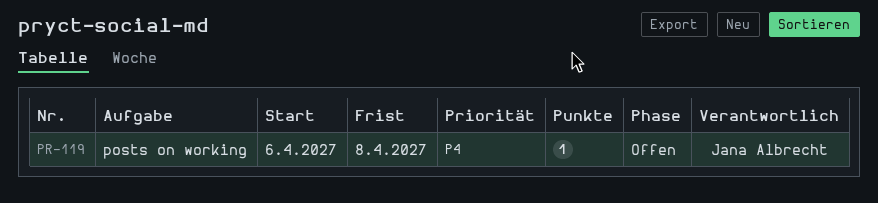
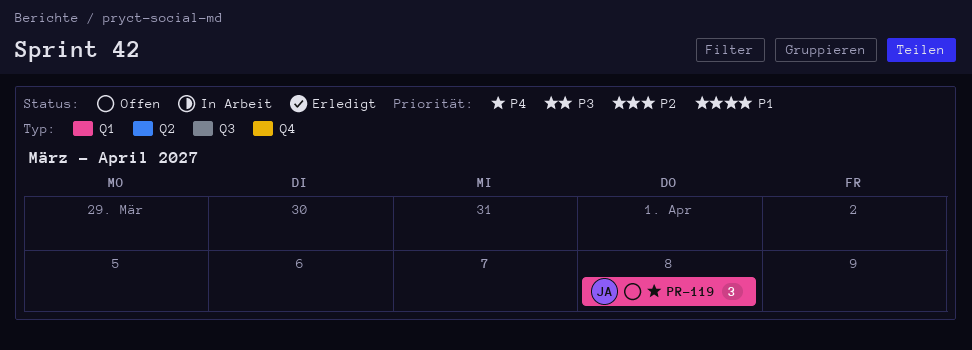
PR-119, estimate: 1 -> 3
PR-119, start: Apr 6 -> Apr 8

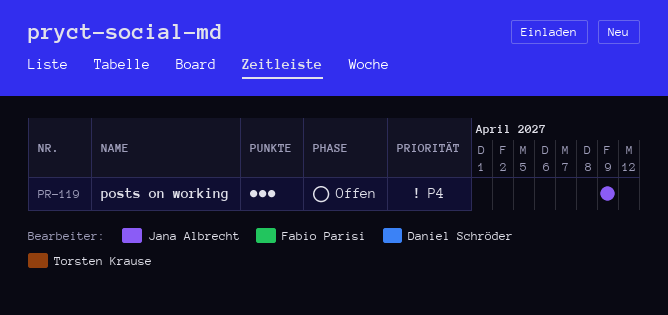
PR-119, start: Apr 8 -> Apr 9
PR-119, due: Apr 8 -> Apr 9

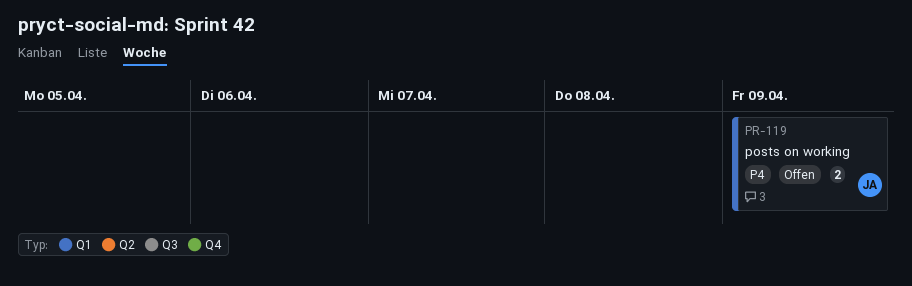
PR-119, estimate: 3 -> 2

